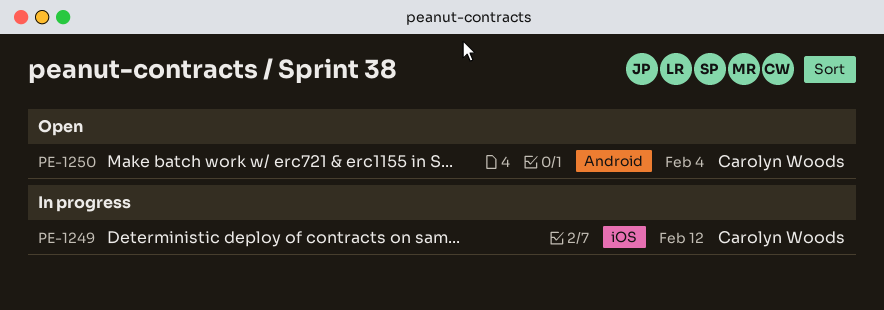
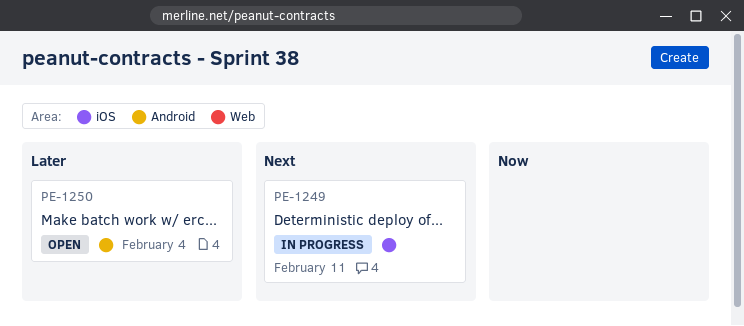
PE-1249, due: Feb 12 -> Feb 11

